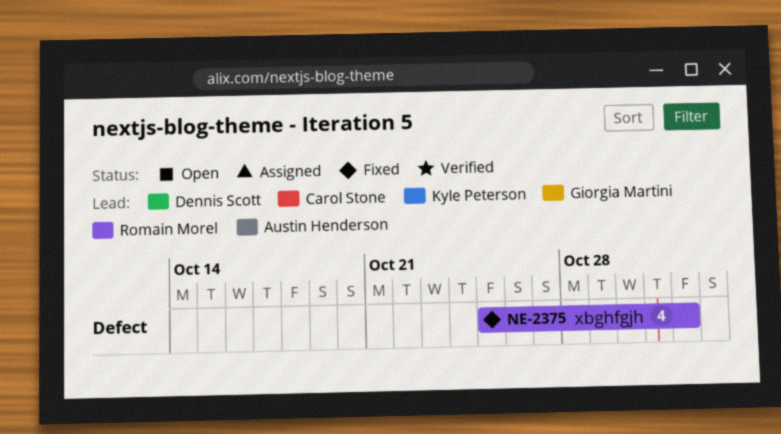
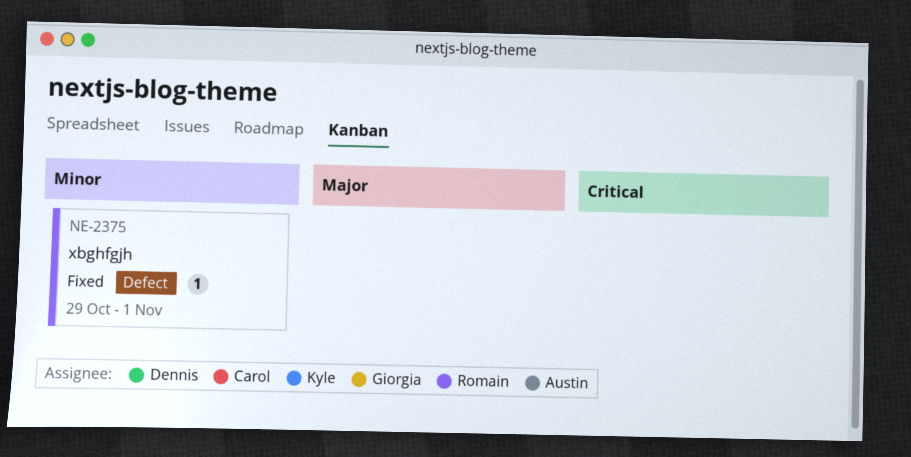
NE-2375, estimate: 4 -> 1
NE-2375, start: Oct 25 -> Oct 29

